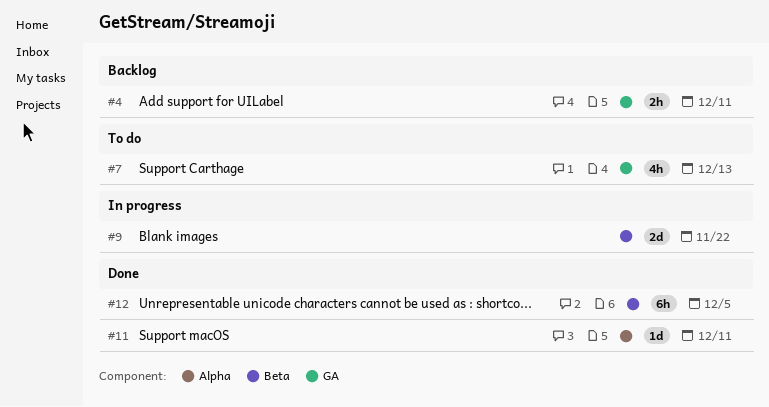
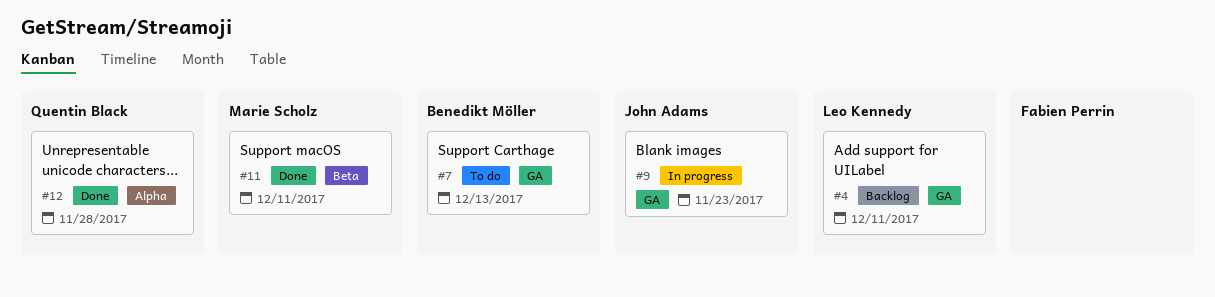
#9, label: Beta -> GA
#9, due: Nov 22 -> Nov 23
#11, label: Alpha -> Beta
#12, label: Beta -> Alpha
#12, due: Dec 5 -> Nov 28

